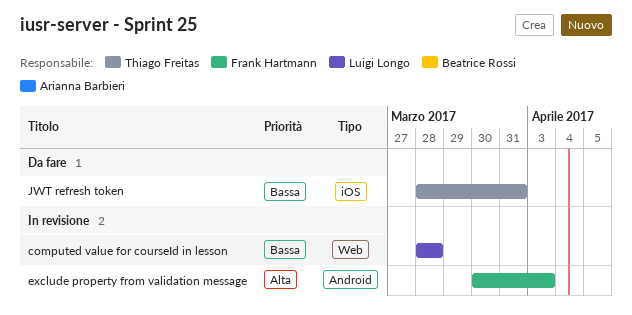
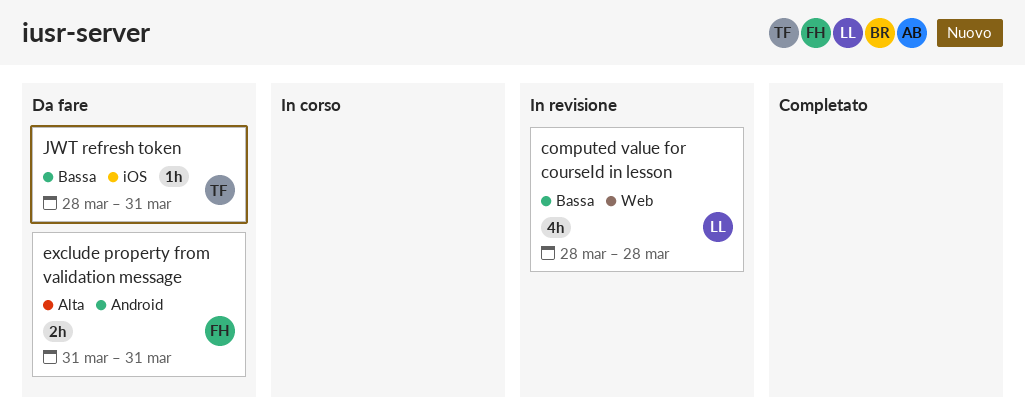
exclude property from validation message, status: In revisione -> Da fare
exclude property from validation message, start: Mar 30 -> Mar 31
exclude property from validation message, due: Apr 3 -> Mar 31

